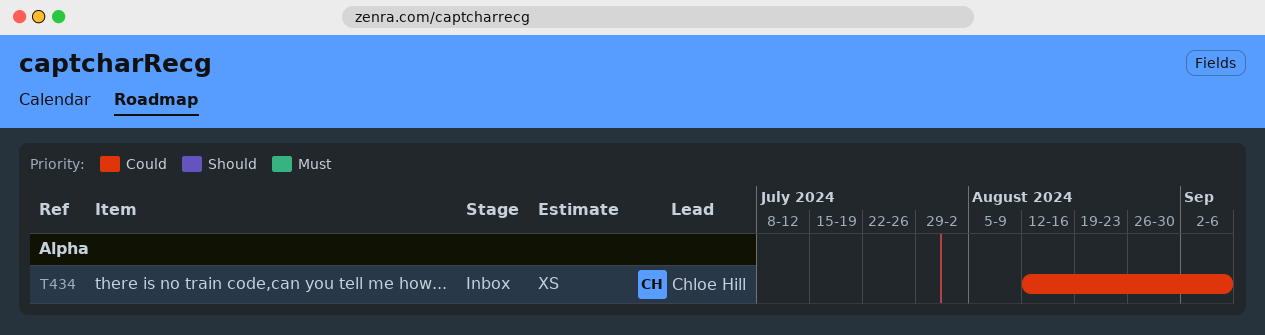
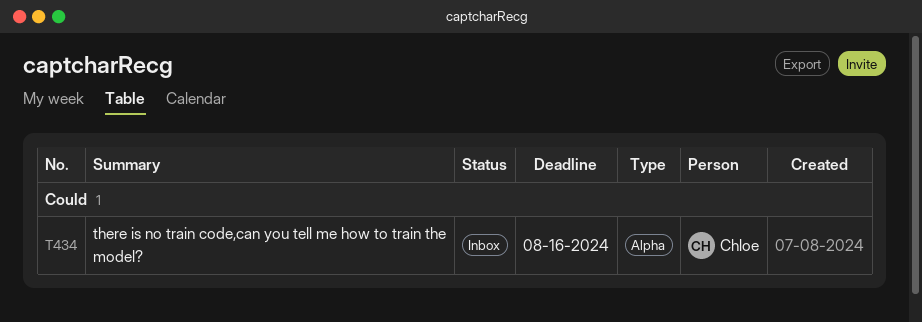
T434, due: Sep 6 -> Aug 16

